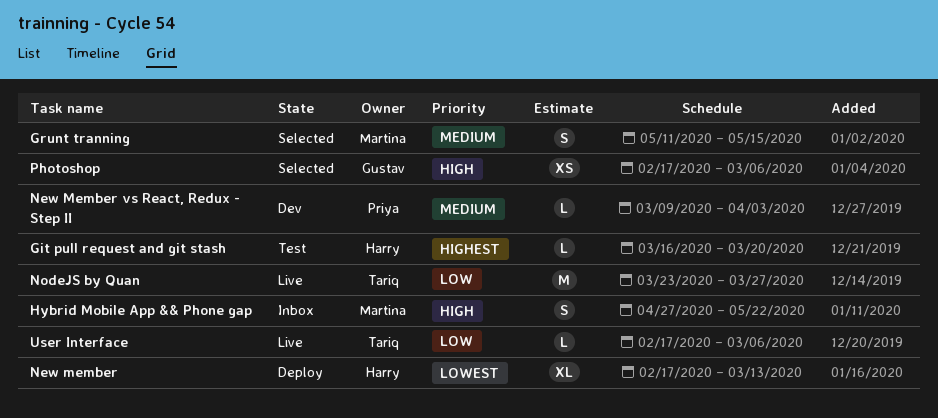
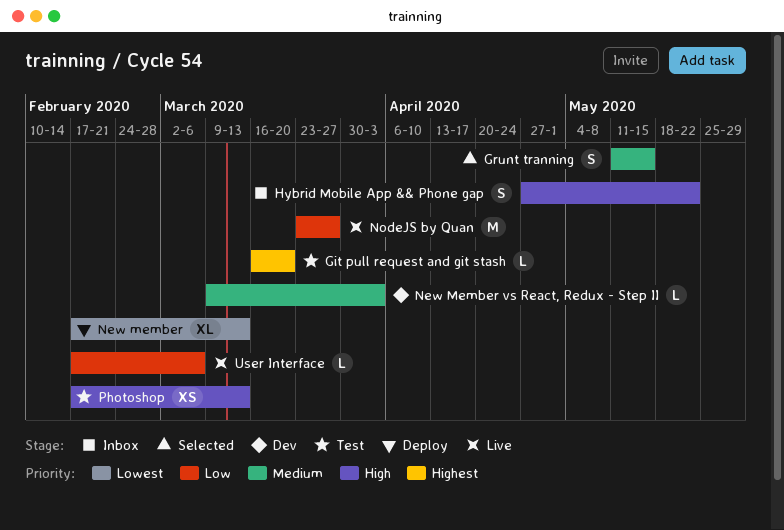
Photoshop, status: Selected -> Test
Photoshop, due: Mar 6 -> Mar 13

